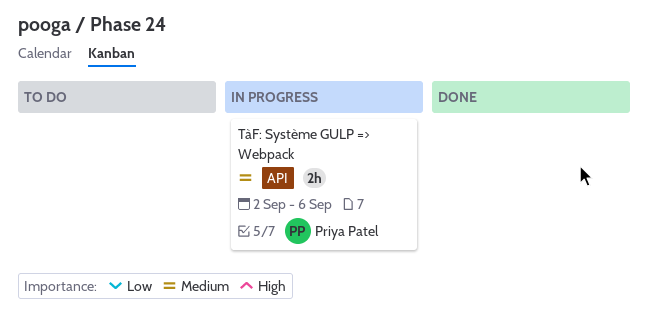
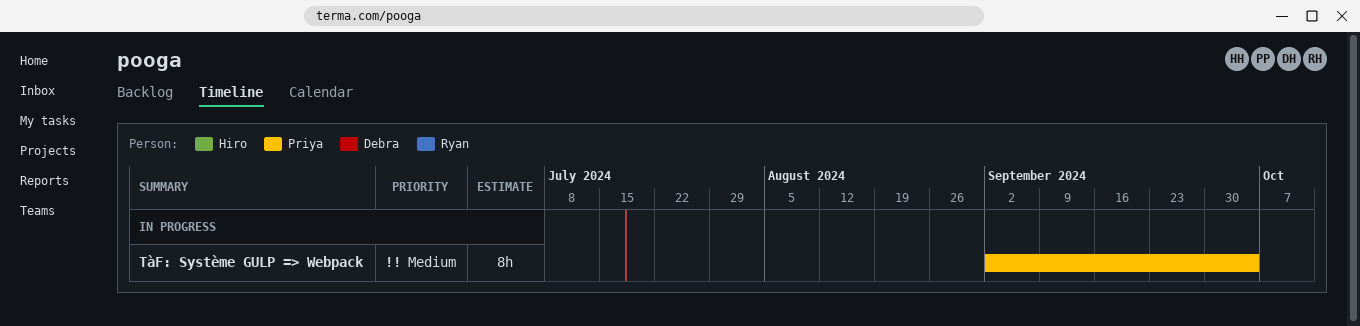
TàF: Système GULP => Webpack, estimate: 2h -> 8h
TàF: Système GULP => Webpack, due: Sep 6 -> Oct 4

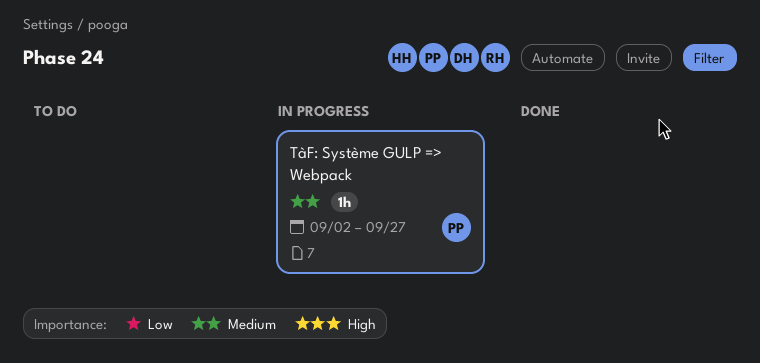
TàF: Système GULP => Webpack, estimate: 8h -> 1h
TàF: Système GULP => Webpack, due: Oct 4 -> Sep 27

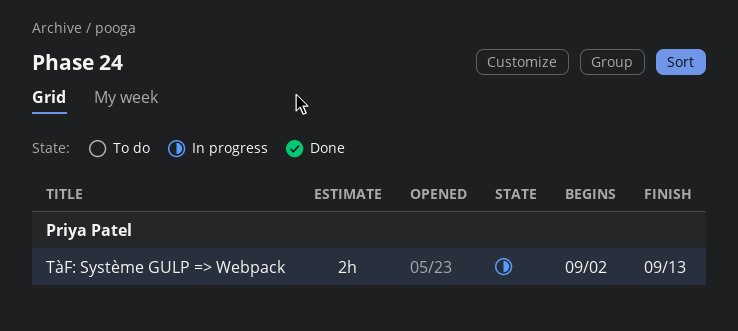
TàF: Système GULP => Webpack, estimate: 1h -> 2h
TàF: Système GULP => Webpack, due: Sep 27 -> Sep 13

